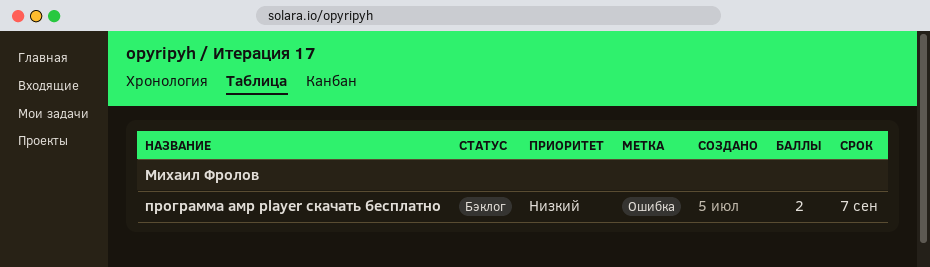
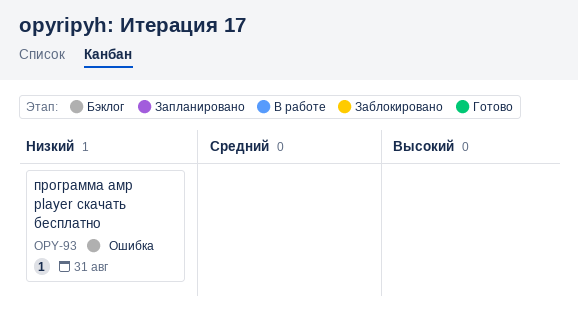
программа амр player скачать бесплатно, estimate: 2 -> 1
программа амр player скачать бесплатно, due: Sep 7 -> Aug 31

